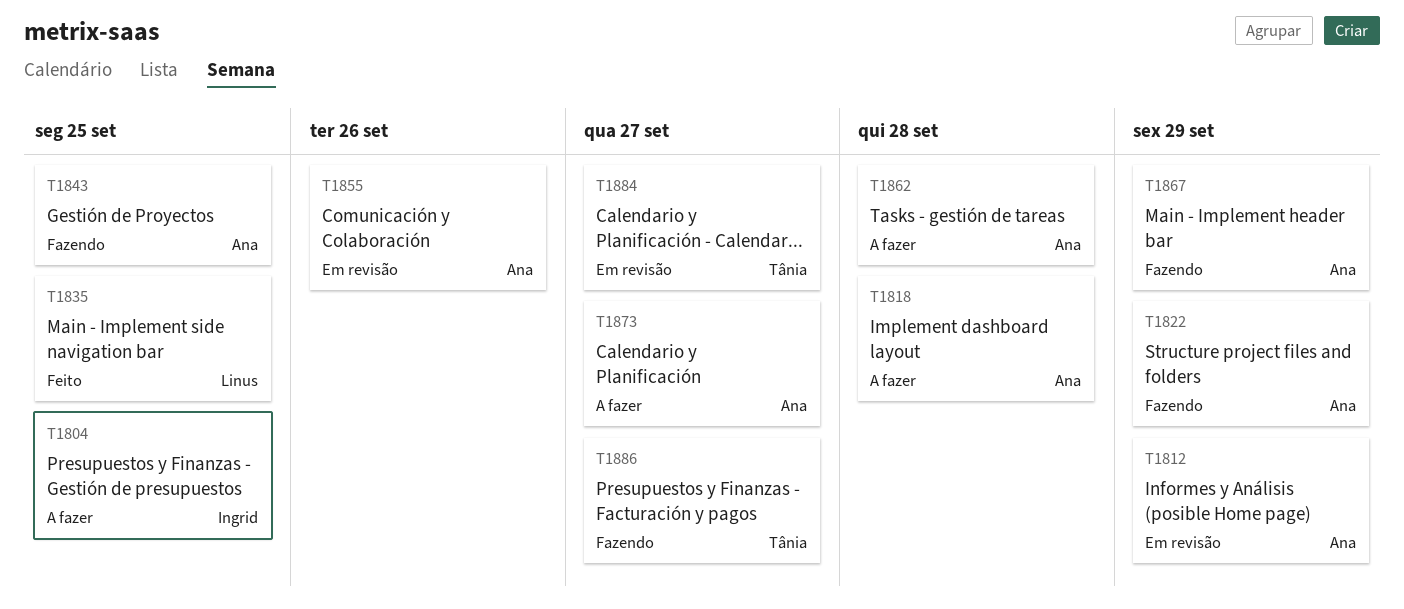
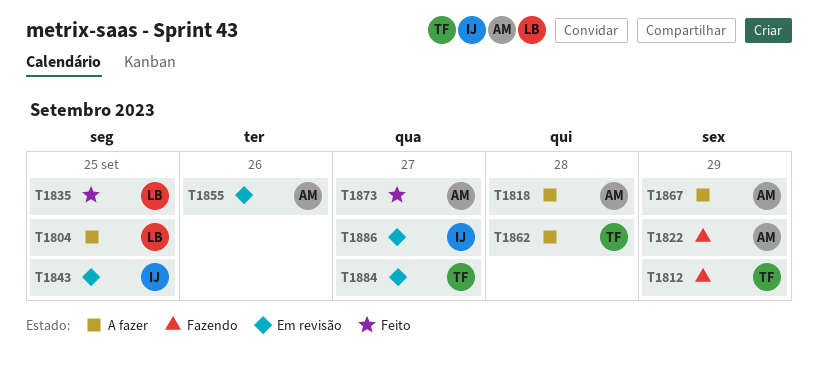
T1804, owner: Ingrid -> Linus
T1812, status: Em revisão -> Fazendo
T1812, owner: Ana -> Tânia
T1843, status: Fazendo -> Em revisão
T1843, owner: Ana -> Ingrid
T1862, owner: Ana -> Tânia
T1867, status: Fazendo -> A fazer
T1873, status: A fazer -> Feito
T1886, status: Fazendo -> Em revisão
T1886, owner: Tânia -> Ingrid

